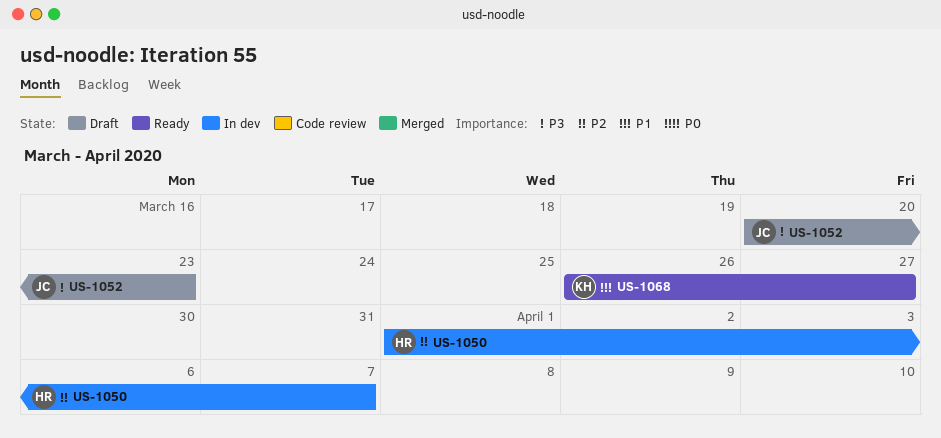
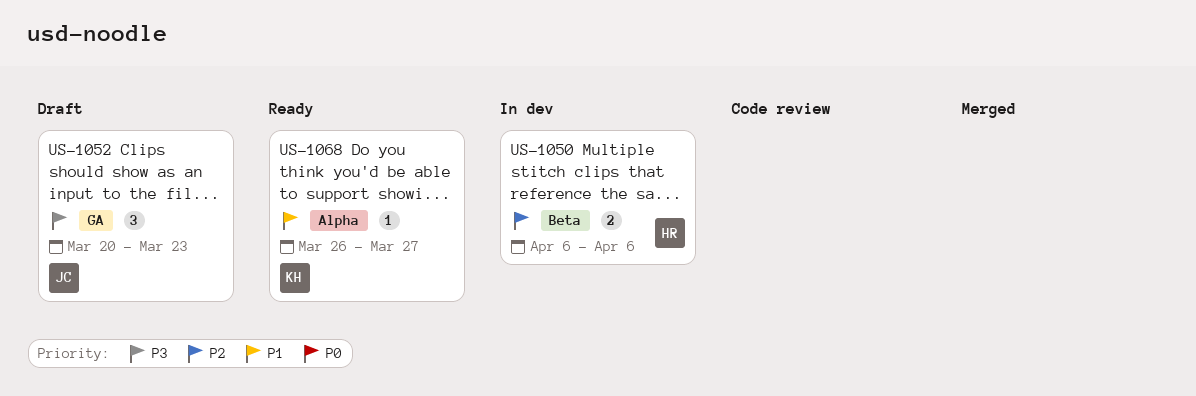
US-1050, start: Apr 1 -> Apr 6
US-1050, due: Apr 7 -> Apr 6

